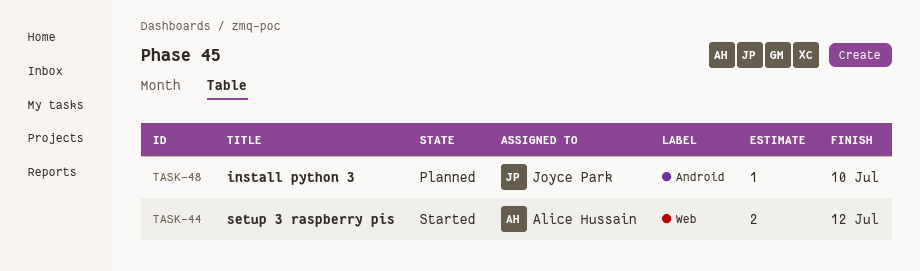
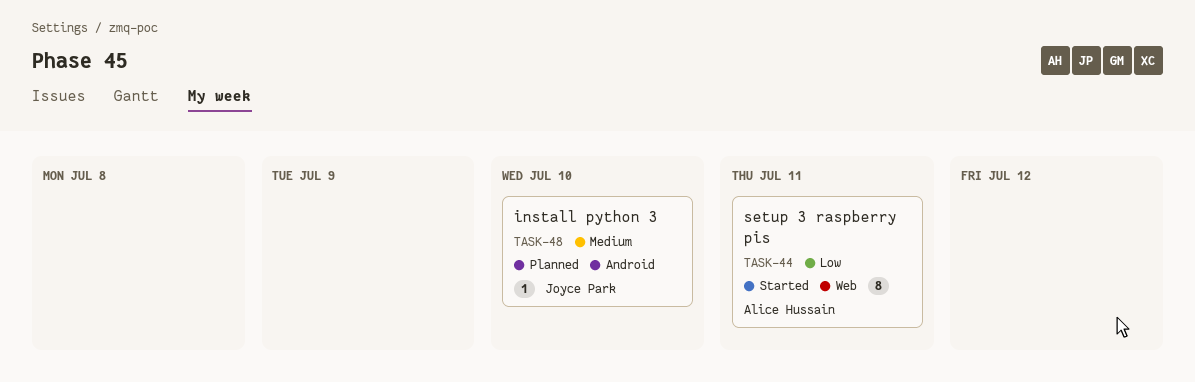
TASK-44, estimate: 2 -> 8
TASK-44, due: Jul 12 -> Jul 11

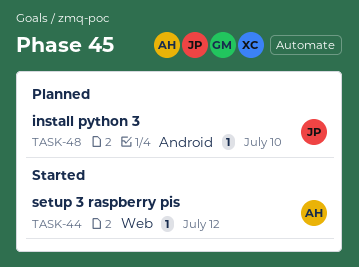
TASK-44, estimate: 8 -> 1
TASK-44, due: Jul 11 -> Jul 12

